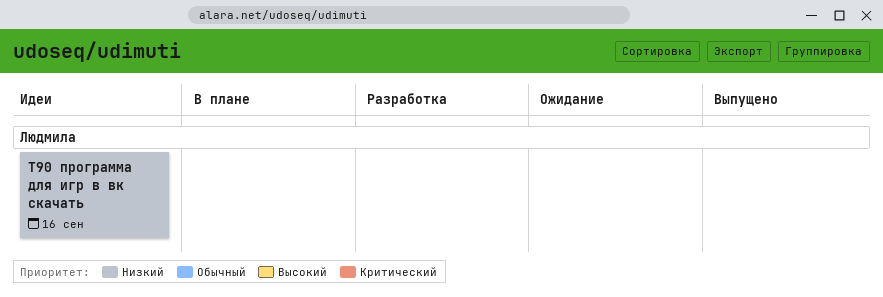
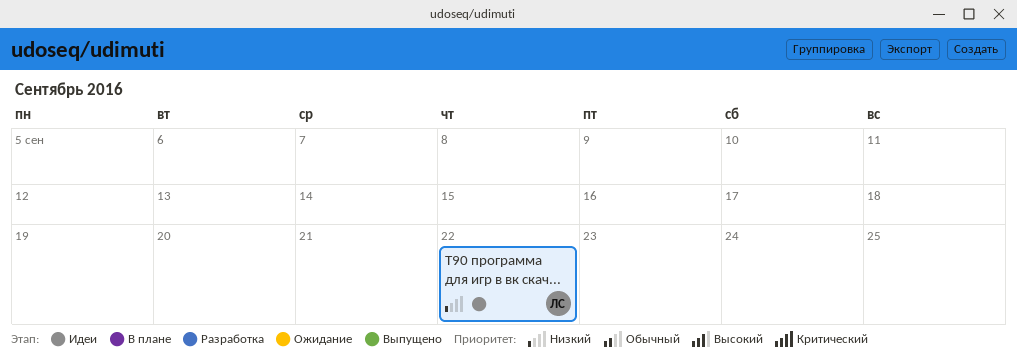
T90, due: Sep 16 -> Sep 22

